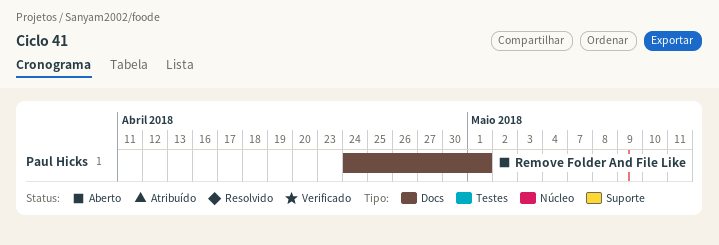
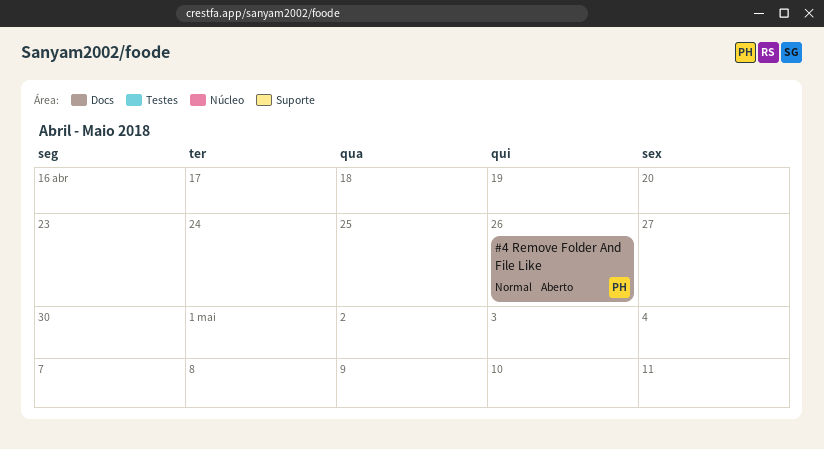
Remove Folder And File Like, due: May 1 -> Apr 26

